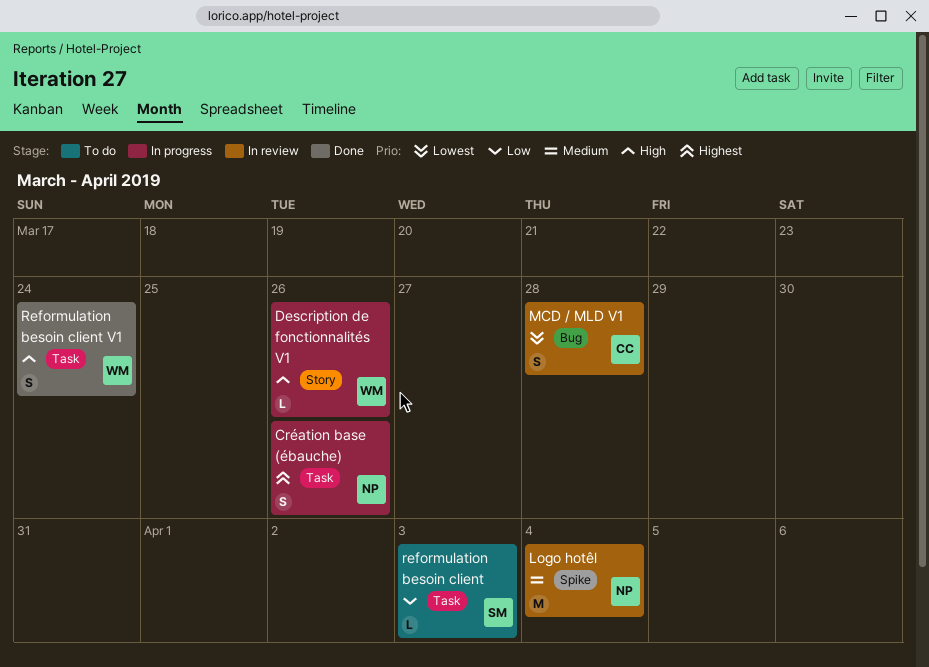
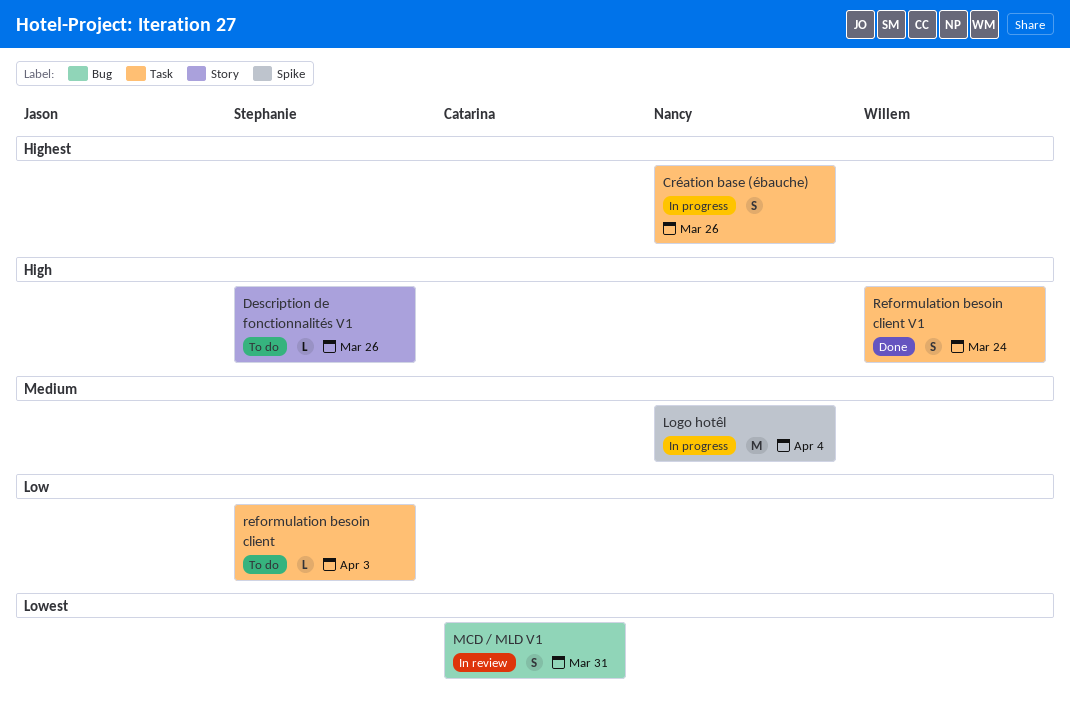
Description de fonctionnalités V1, status: In progress -> To do
Description de fonctionnalités V1, owner: Willem -> Stephanie
Logo hotêl, status: In review -> In progress
MCD / MLD V1, due: Mar 28 -> Mar 31

